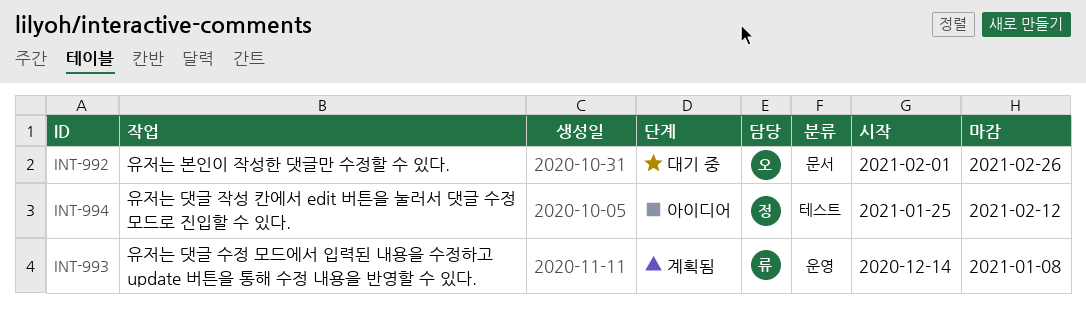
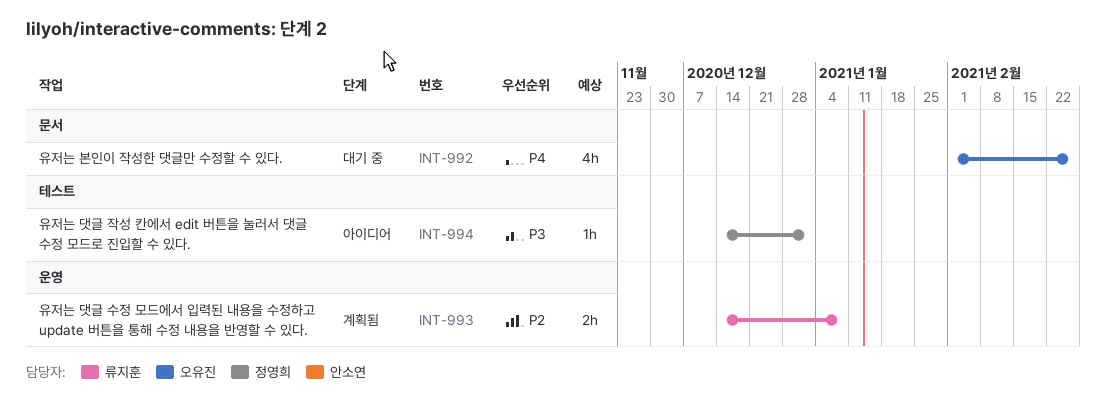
INT-994, start: Jan 25 -> Dec 14
INT-994, due: Feb 12 -> Jan 1

